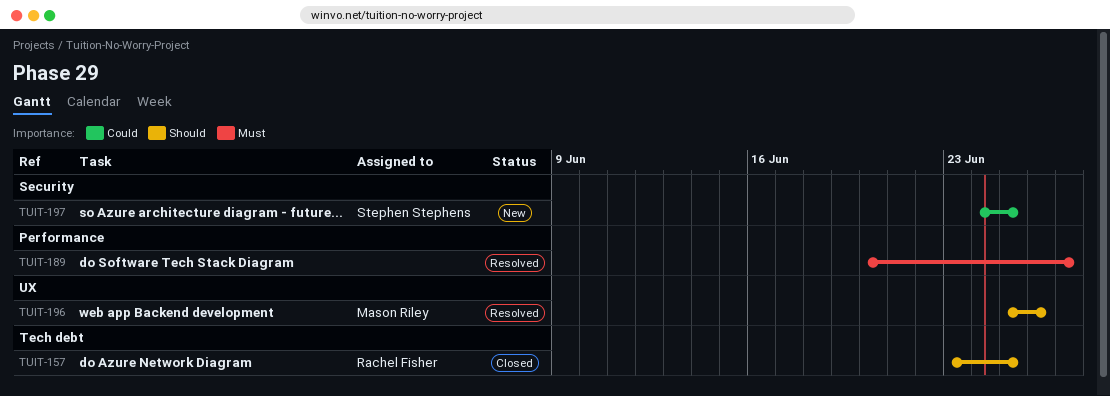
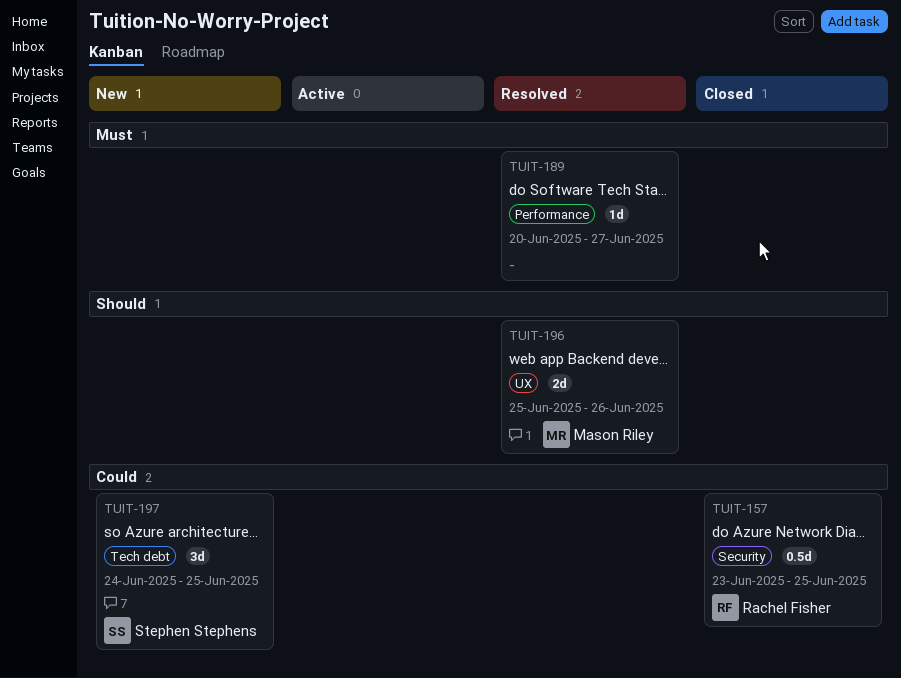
TUIT-157, priority: Should -> Could
TUIT-157, label: Tech debt -> Security
TUIT-197, label: Security -> Tech debt

